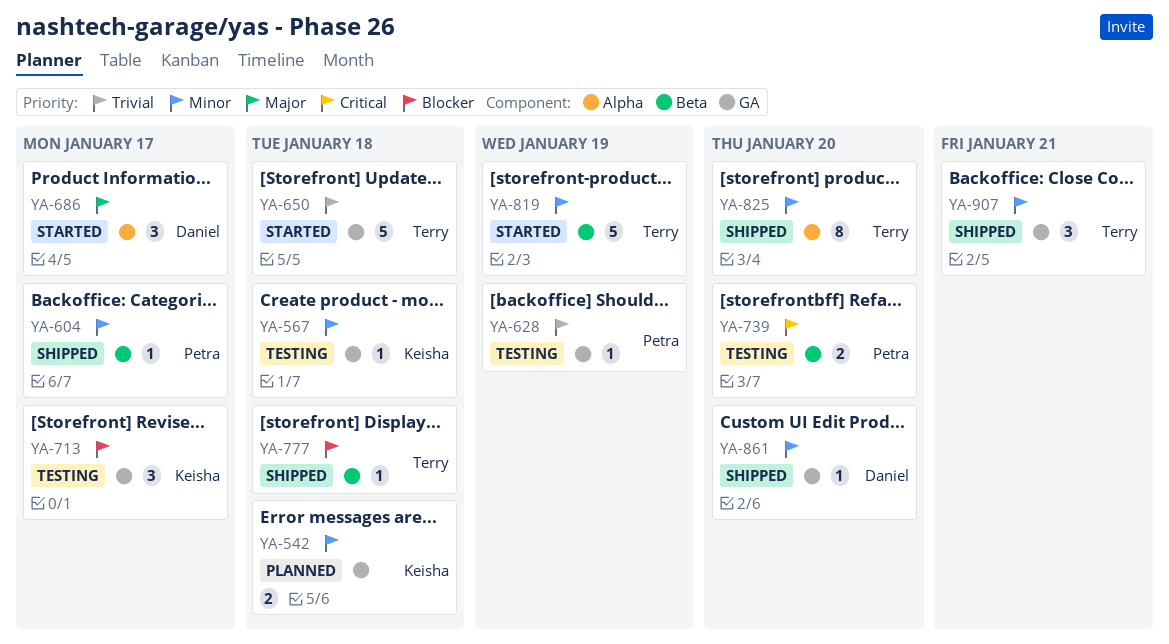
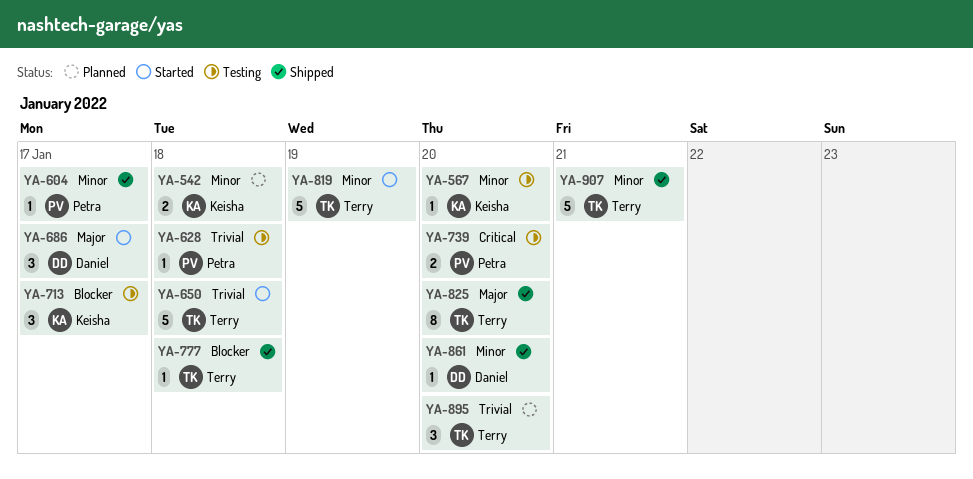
YA-567, due: Jan 18 -> Jan 20
YA-628, due: Jan 19 -> Jan 18
YA-825, priority: Minor -> Major
YA-895: none -> present
YA-907, estimate: 3 -> 5

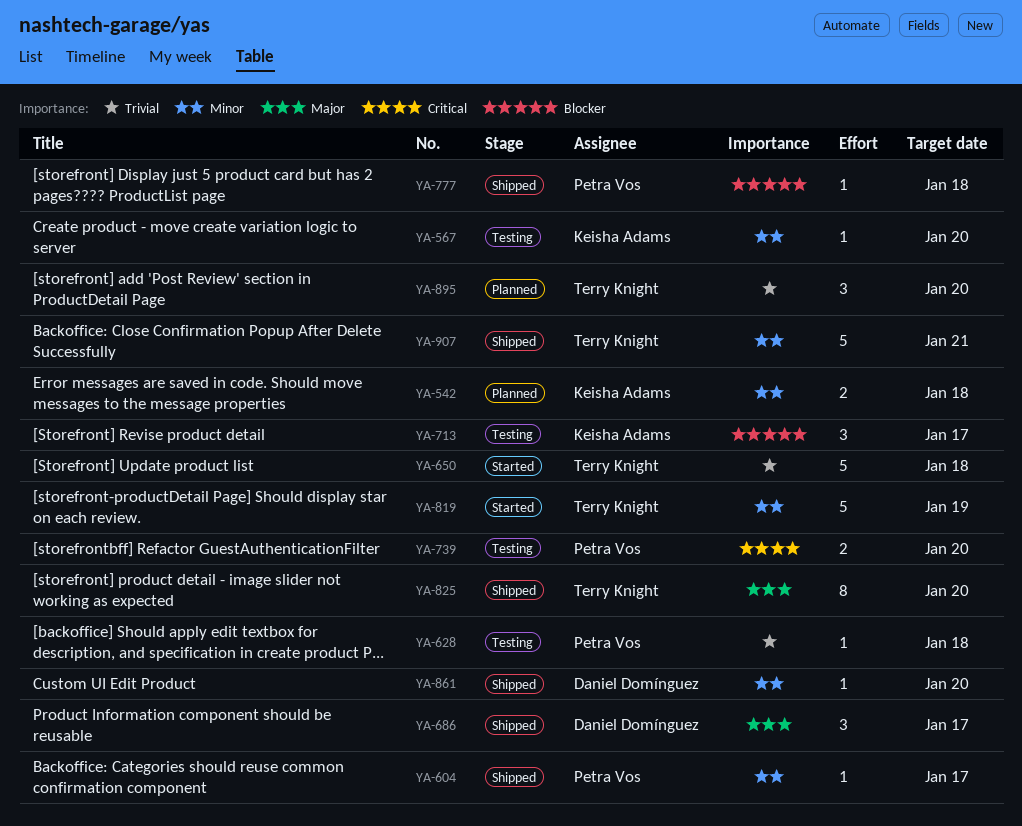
YA-686, status: Started -> Shipped
YA-777, owner: Terry Knight -> Petra Vos

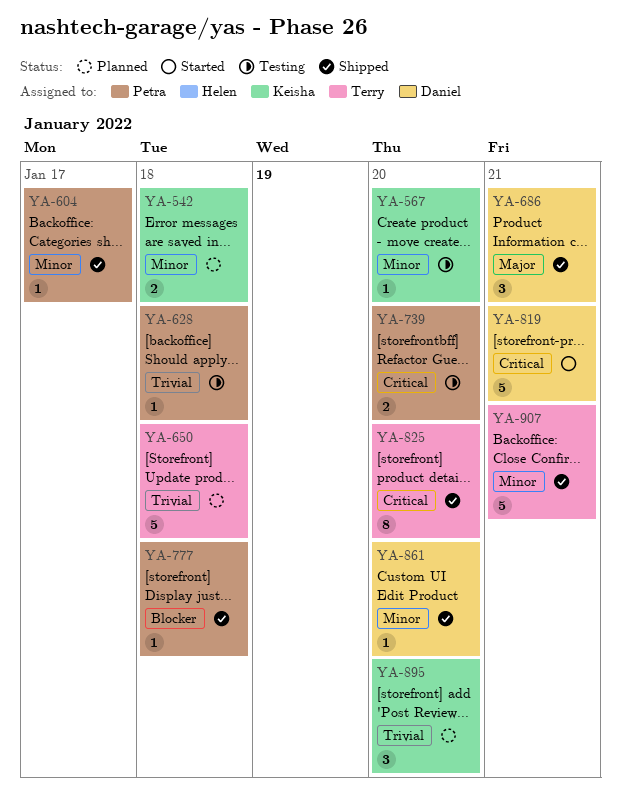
YA-650, status: Started -> Planned
YA-686, due: Jan 17 -> Jan 21
YA-713: present -> none
YA-819, owner: Terry Knight -> Daniel Domínguez
YA-819, priority: Minor -> Critical
YA-819, due: Jan 19 -> Jan 21
YA-825, priority: Major -> Critical
YA-895, owner: Terry Knight -> Keisha Adams

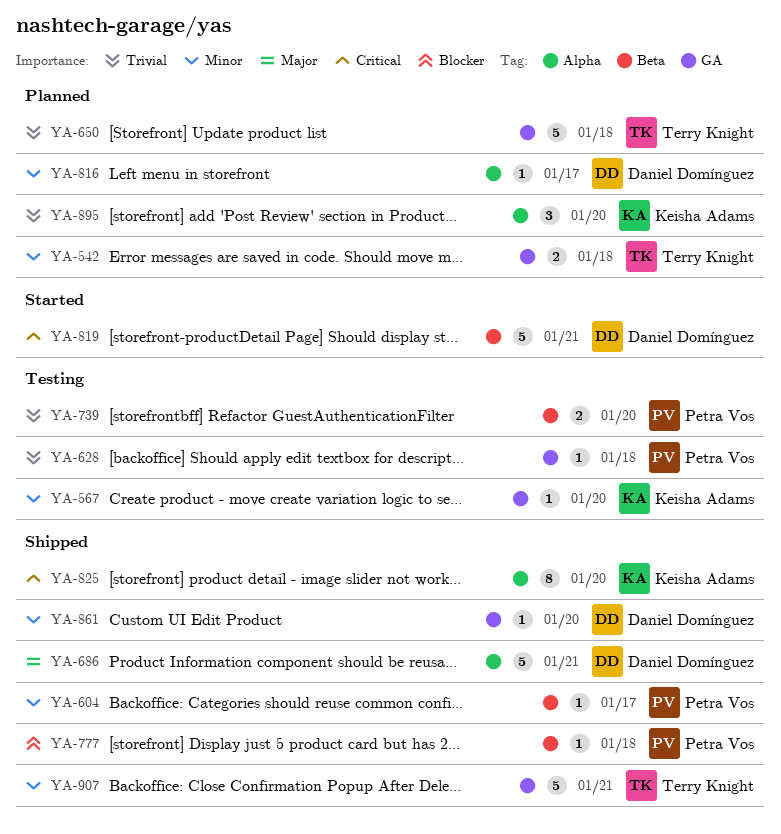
YA-542, owner: Keisha Adams -> Terry Knight
YA-686, estimate: 3 -> 5
YA-739, priority: Critical -> Trivial
YA-816: none -> present
YA-825, owner: Terry Knight -> Keisha Adams

